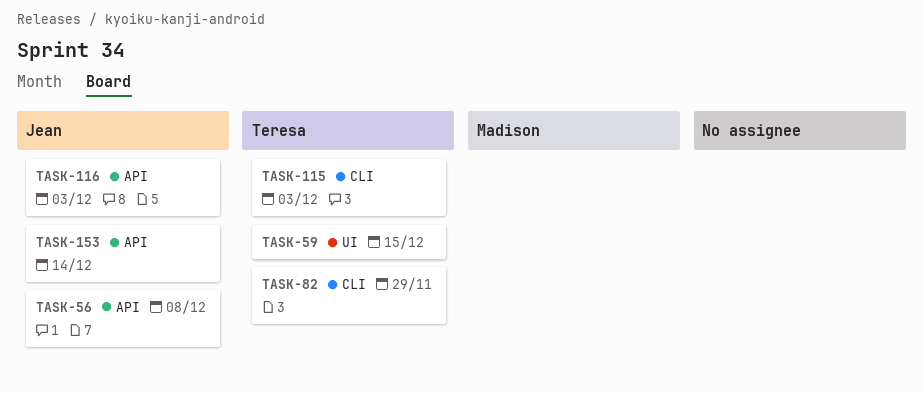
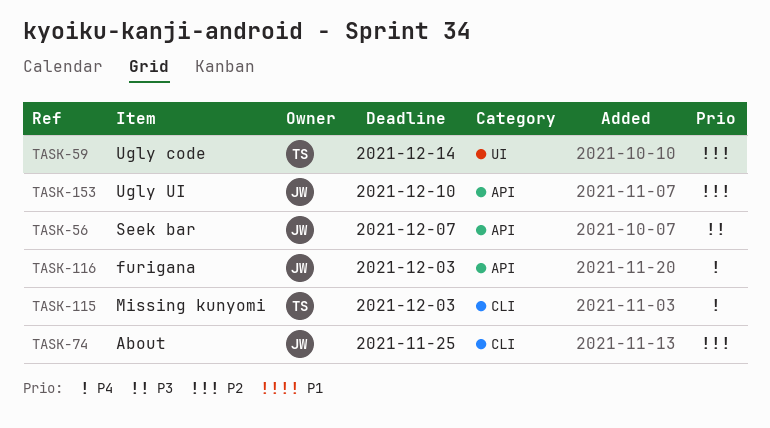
TASK-56, due: Dec 8 -> Dec 7
TASK-59, due: Dec 15 -> Dec 14
TASK-74: none -> present
TASK-82: present -> none
TASK-153, due: Dec 14 -> Dec 10

